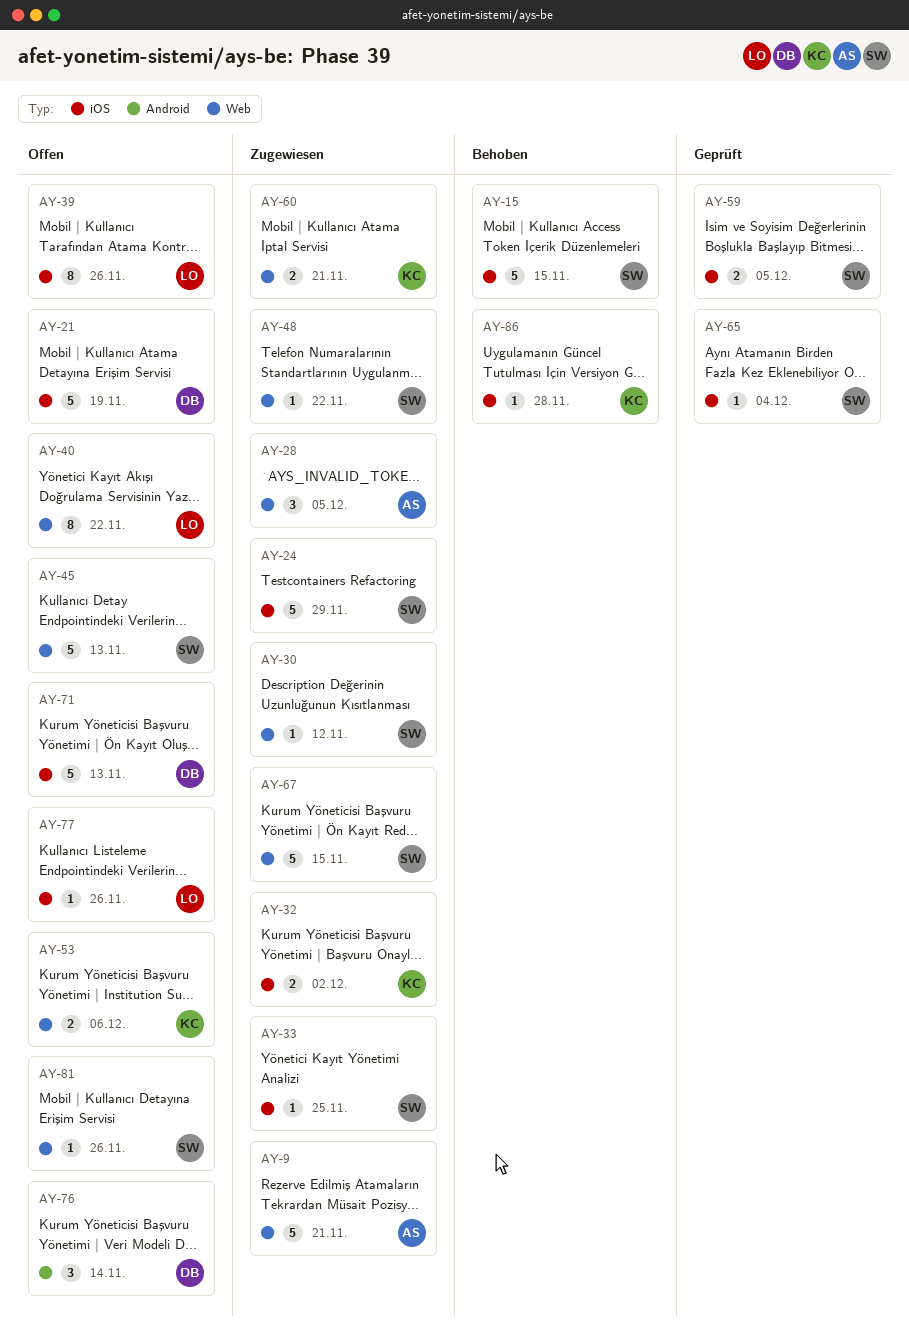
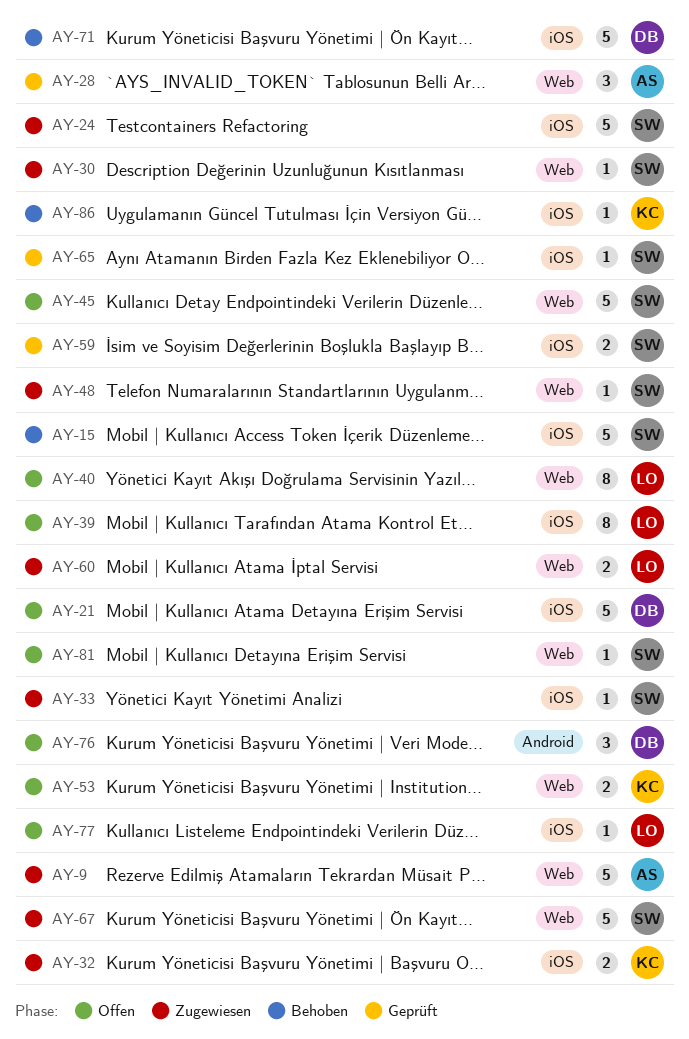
AY-28, status: Zugewiesen -> Geprüft
AY-60, owner: KC -> LO
AY-71, status: Offen -> Behoben

